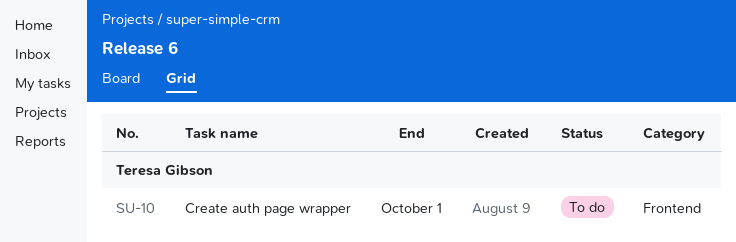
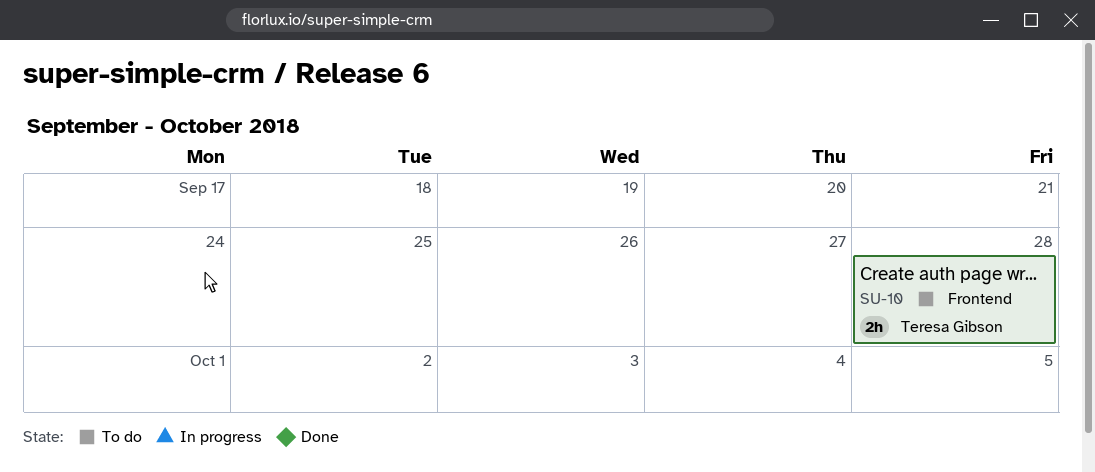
SU-10, due: Oct 1 -> Sep 28

